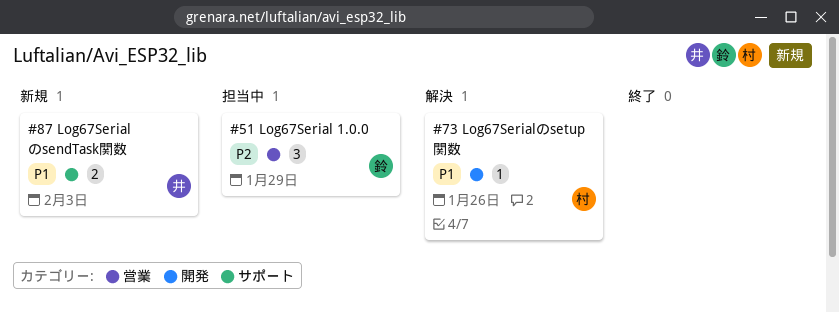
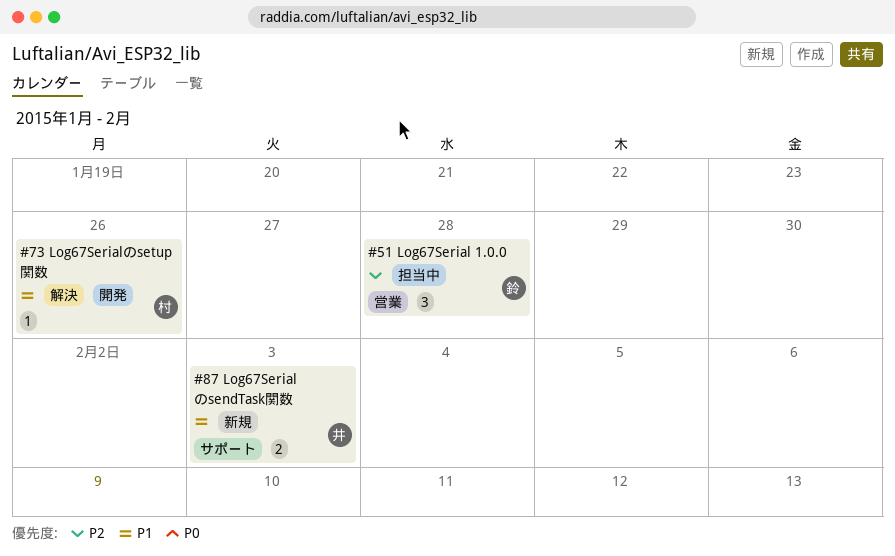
#51, due: Jan 29 -> Jan 28

